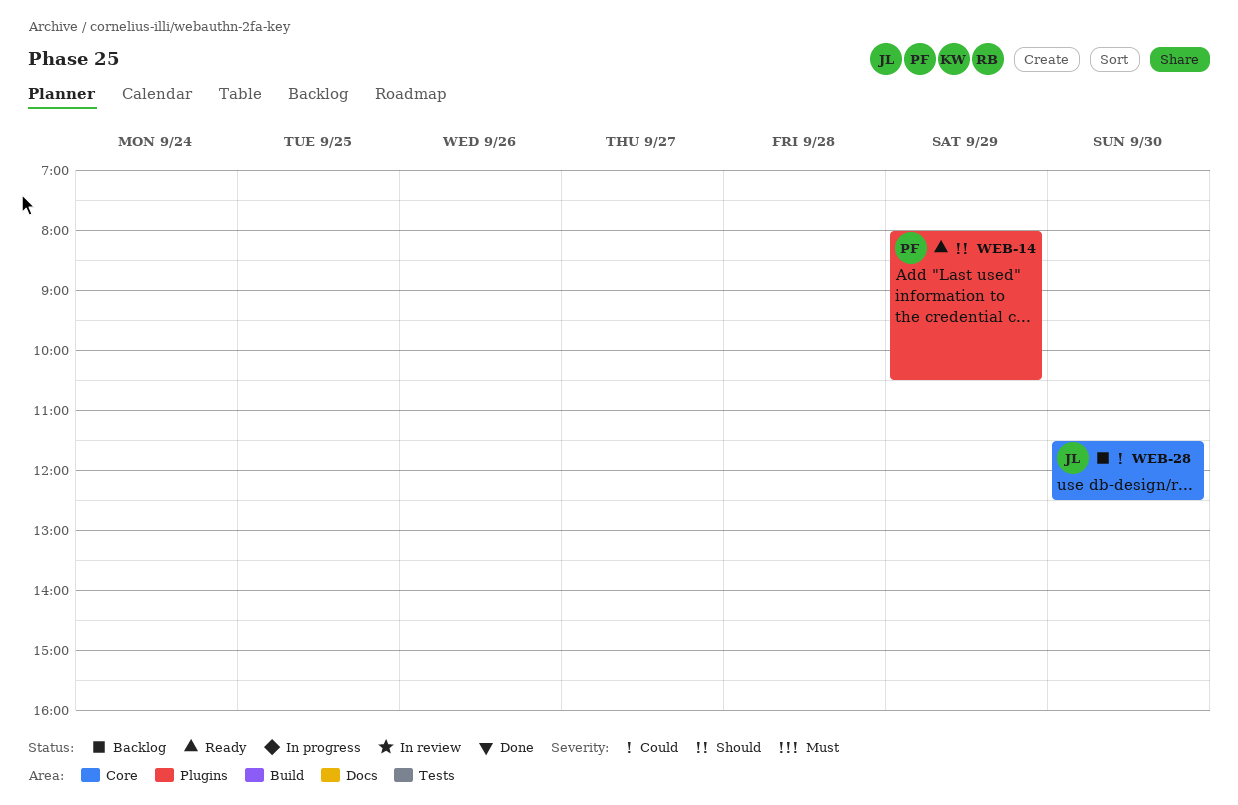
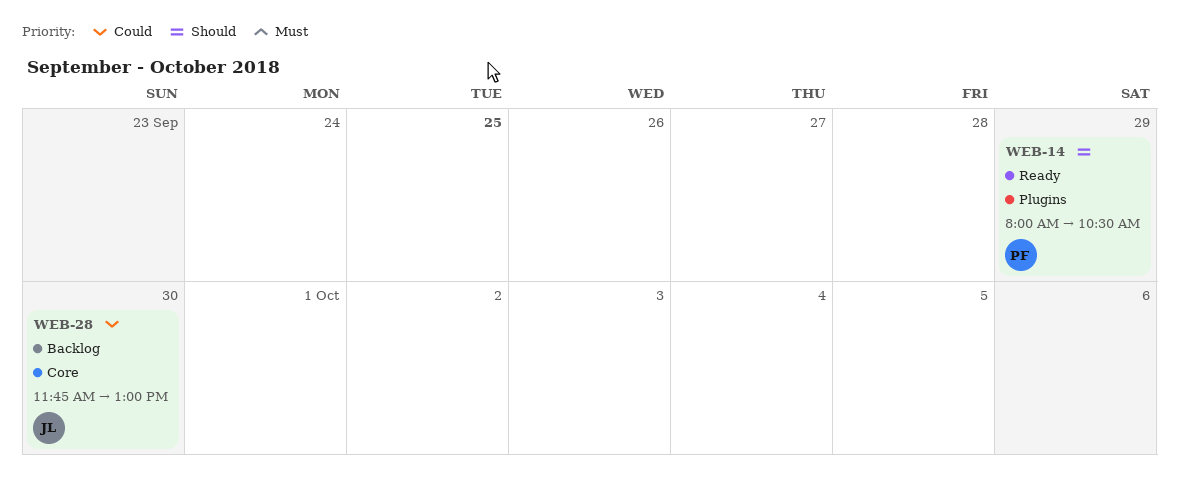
WEB-28, begins: 11:30 -> 11:45
WEB-28, ends: 12:30 -> 13:00

